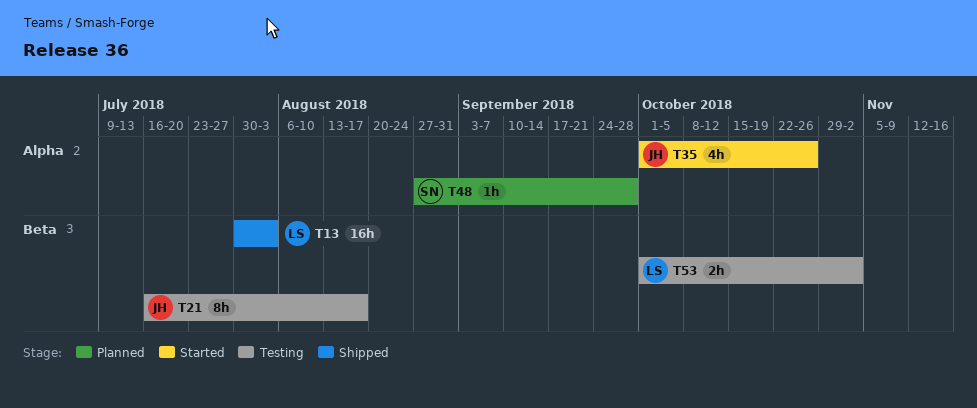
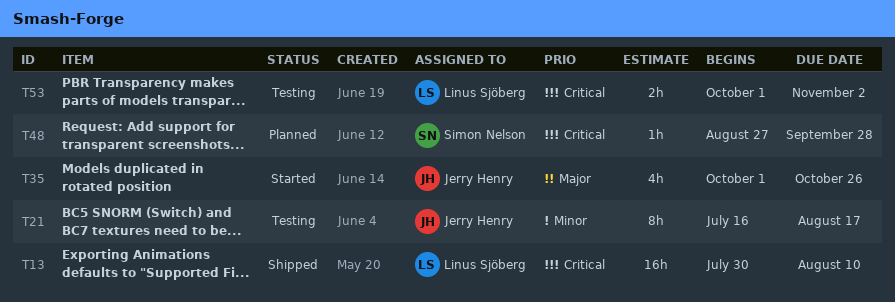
T13, due: Aug 3 -> Aug 10

